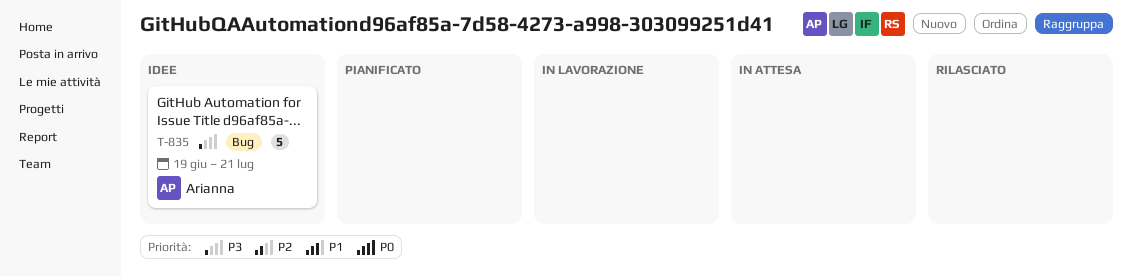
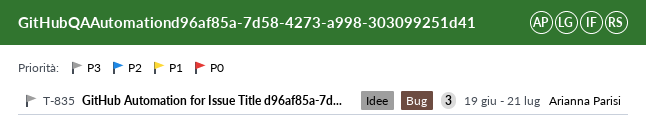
T-835, estimate: 5 -> 3

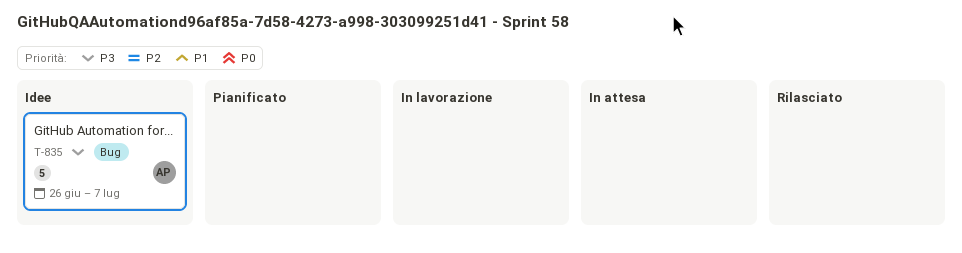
T-835, estimate: 3 -> 5
T-835, start: Jun 19 -> Jun 26
T-835, due: Jul 21 -> Jul 7

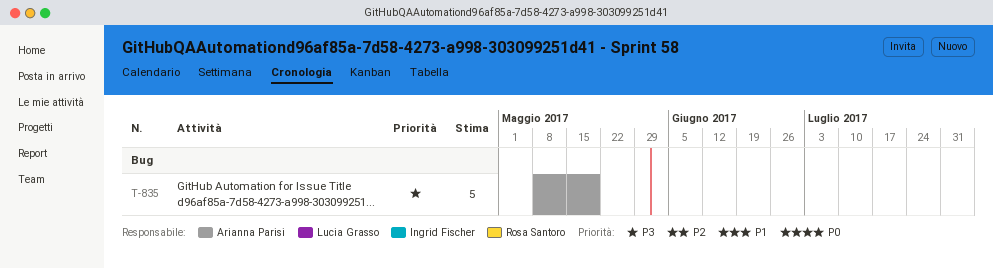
T-835, start: Jun 26 -> May 8
T-835, due: Jul 7 -> May 19

